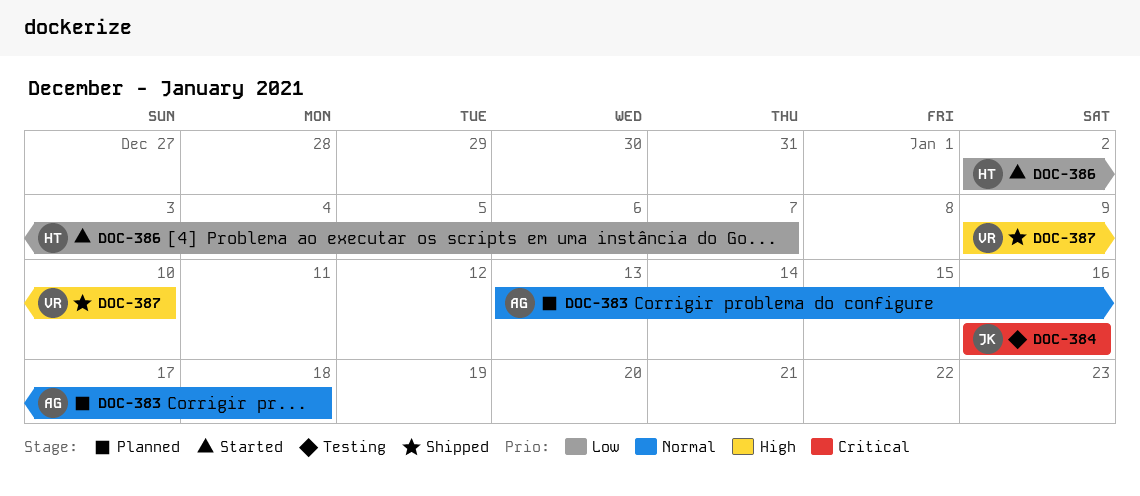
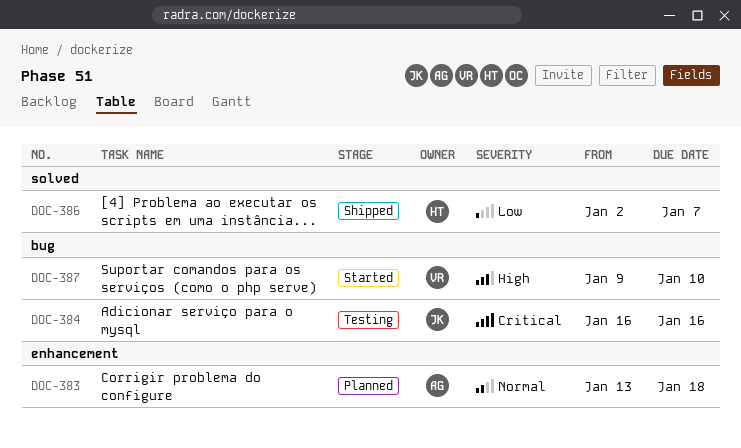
DOC-386, status: Started -> Shipped
DOC-387, status: Shipped -> Started

